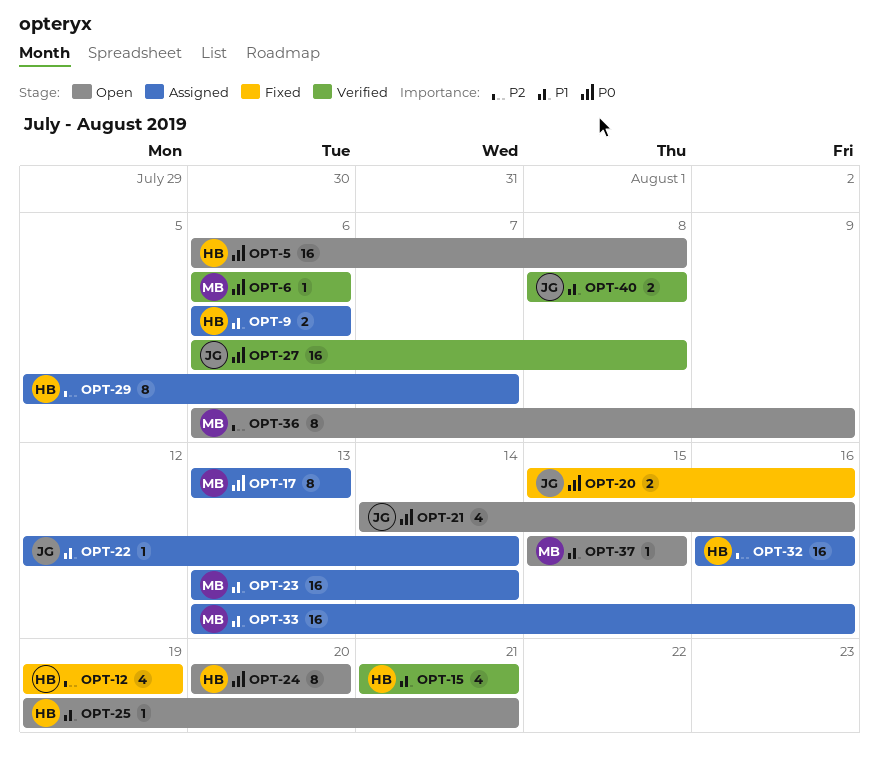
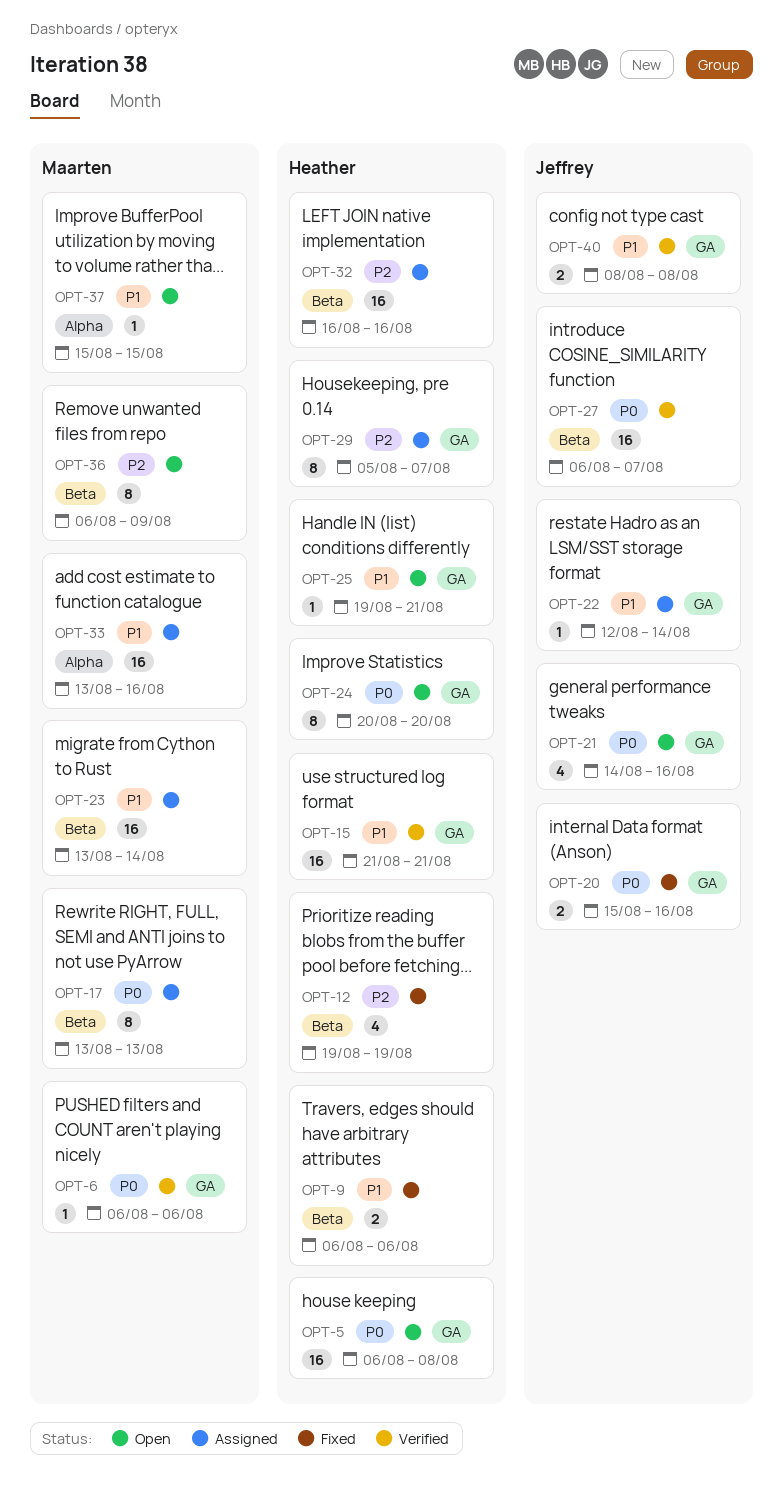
OPT-9, status: Assigned -> Fixed
OPT-15, estimate: 4 -> 16
OPT-27, due: Aug 8 -> Aug 7

